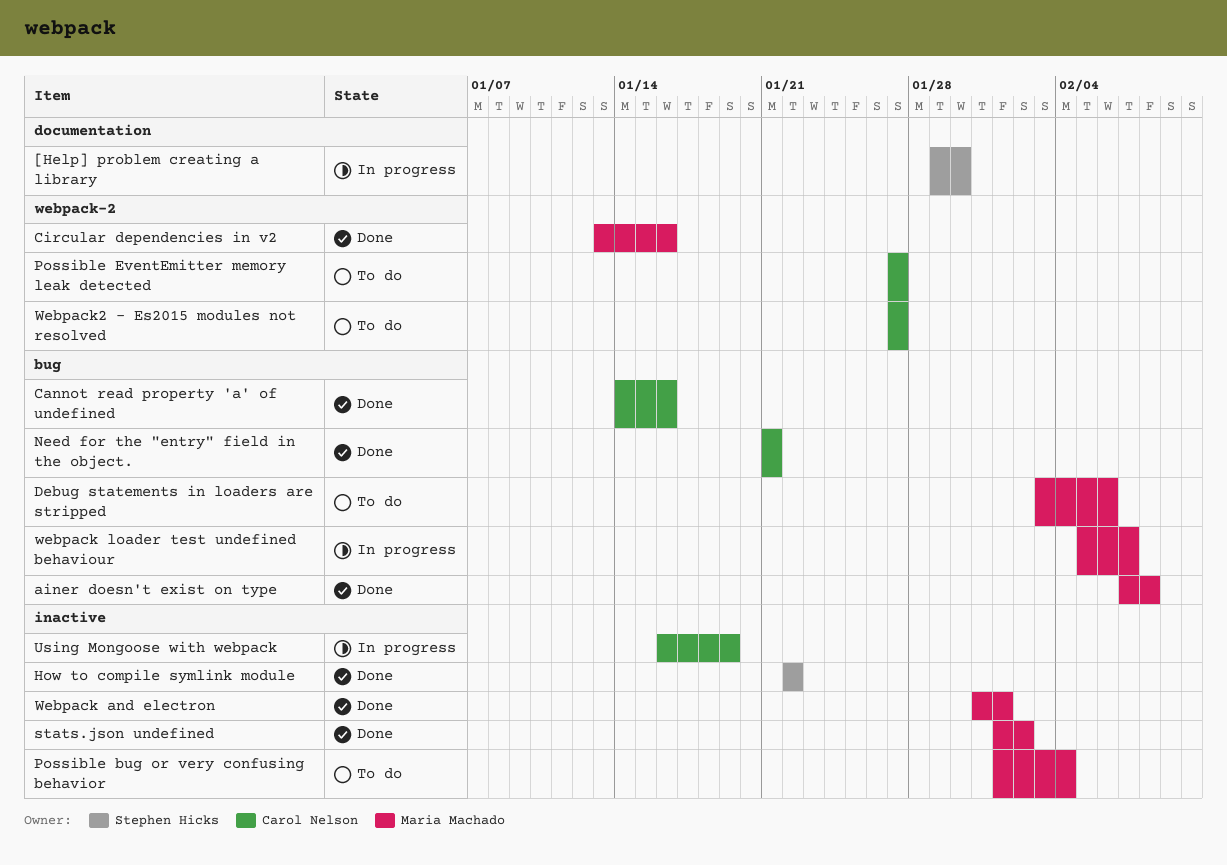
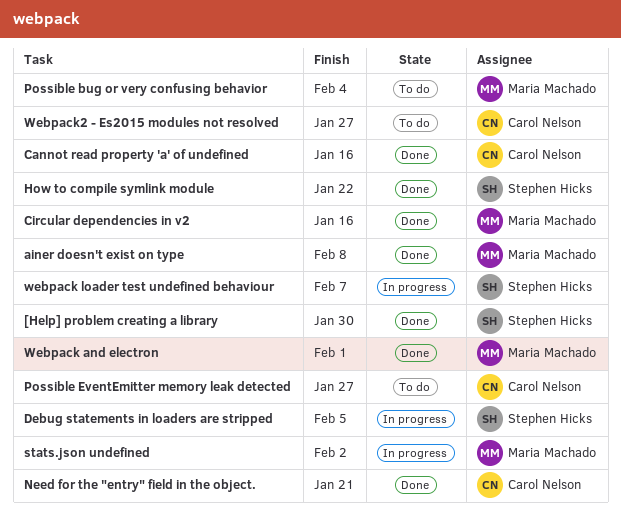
[Help] problem creating a library, status: In progress -> Done
Debug statements in loaders are stripped, status: To do -> In progress
Debug statements in loaders are stripped, owner: Maria Machado -> Stephen Hicks
Debug statements in loaders are stripped, due: Feb 6 -> Feb 5
stats.json undefined, status: Done -> In progress
Using Mongoose with webpack: present -> none
webpack loader test undefined behaviour, owner: Maria Machado -> Stephen Hicks

